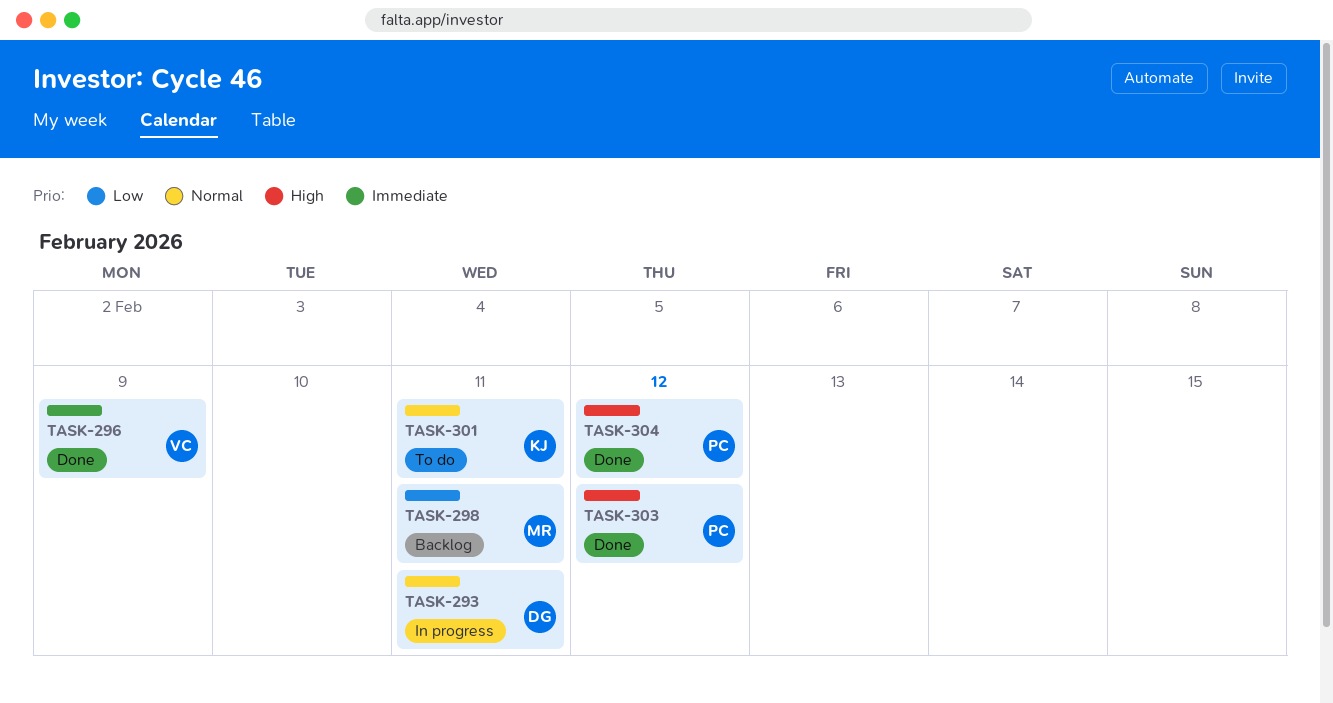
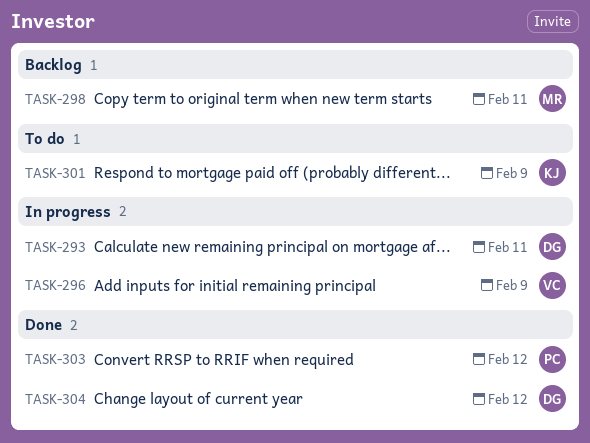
TASK-296, status: Done -> In progress
TASK-301, due: Feb 11 -> Feb 9
TASK-304, owner: PC -> DG

